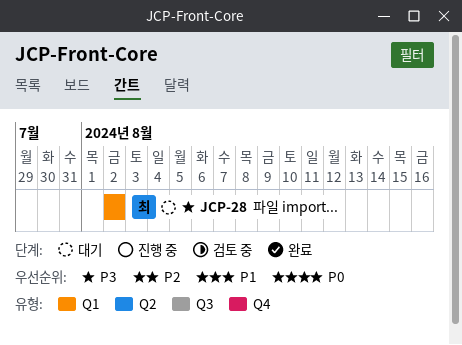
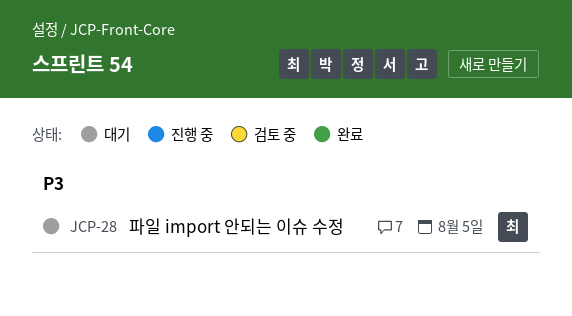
JCP-28, due: Aug 2 -> Aug 5

